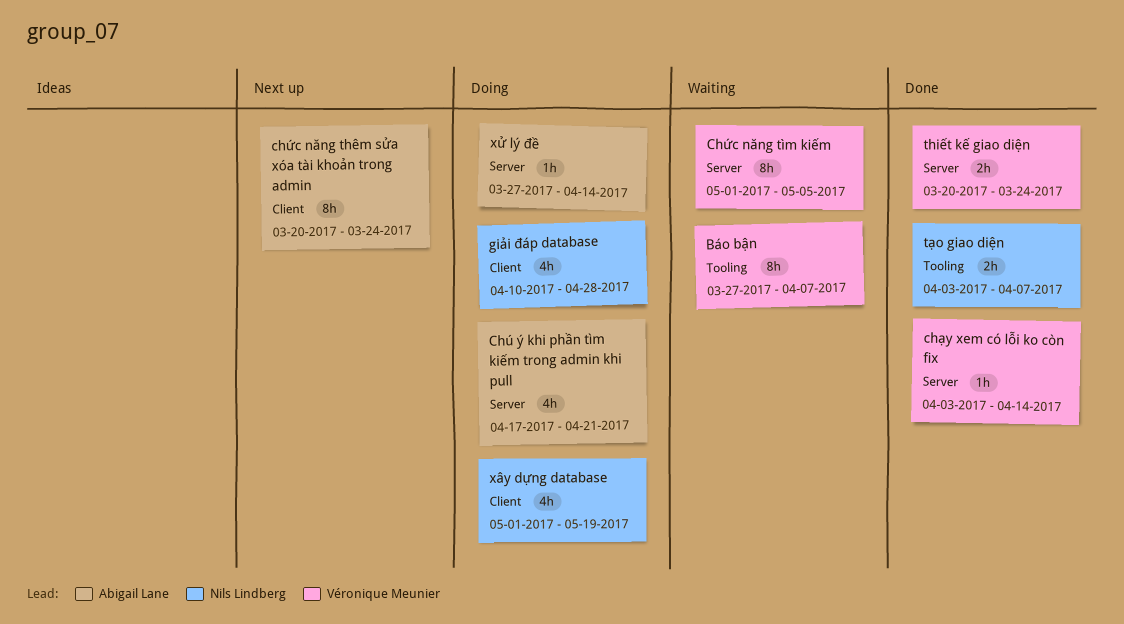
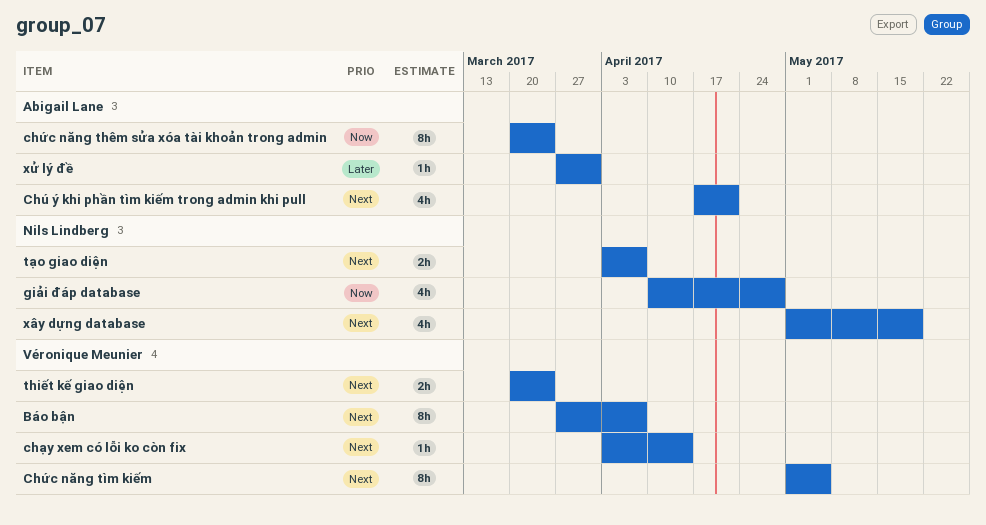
xử lý đề, due: Apr 14 -> Mar 31

